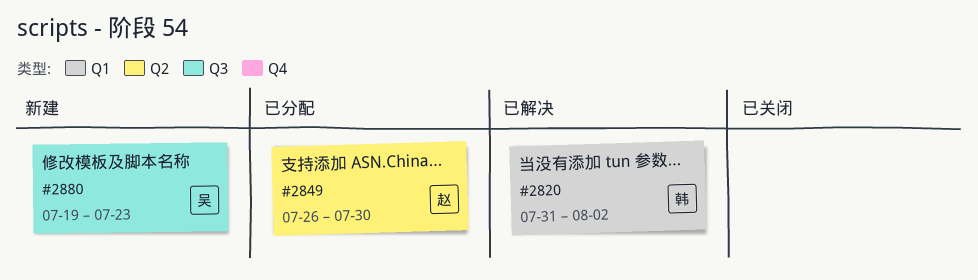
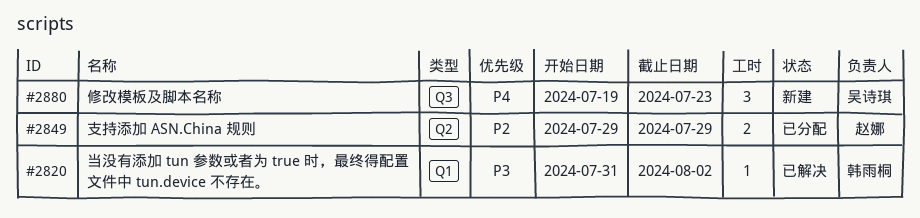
#2849, start: Jul 26 -> Jul 29
#2849, due: Jul 30 -> Jul 29

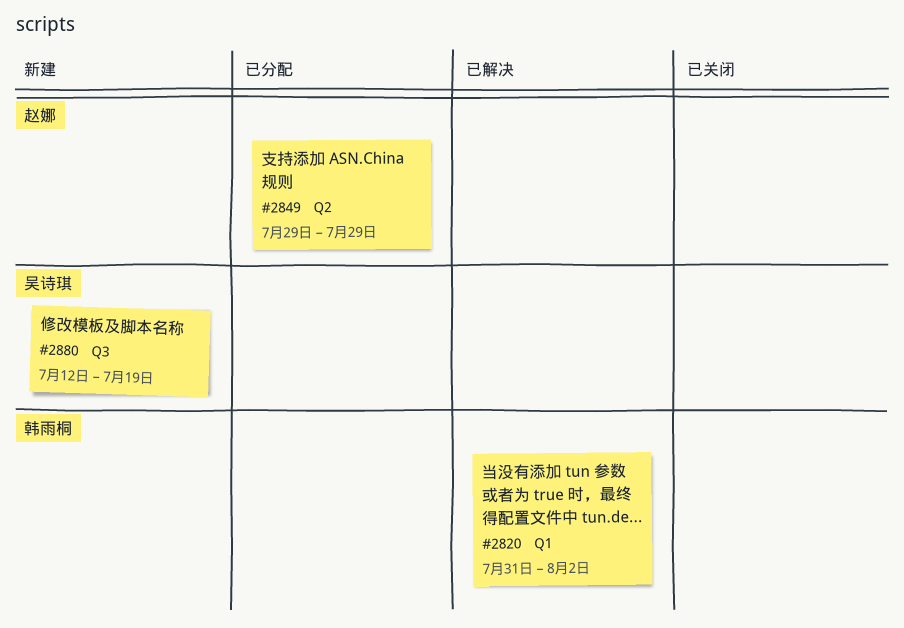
#2880, start: Jul 19 -> Jul 12
#2880, due: Jul 23 -> Jul 19

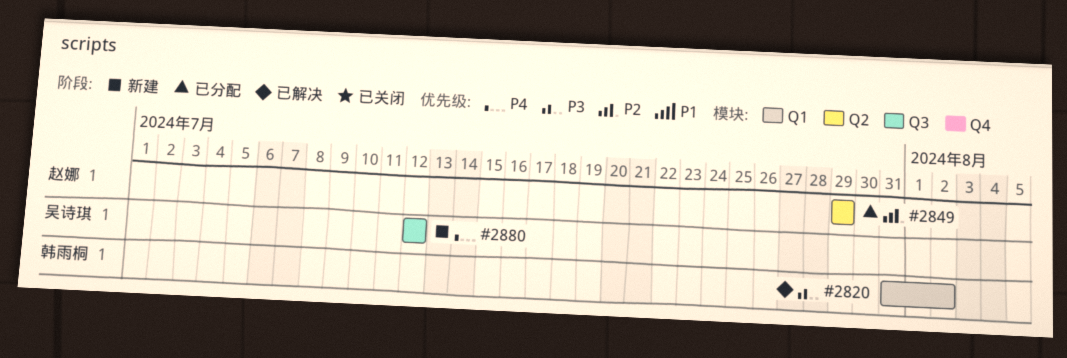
#2880, due: Jul 19 -> Jul 12

